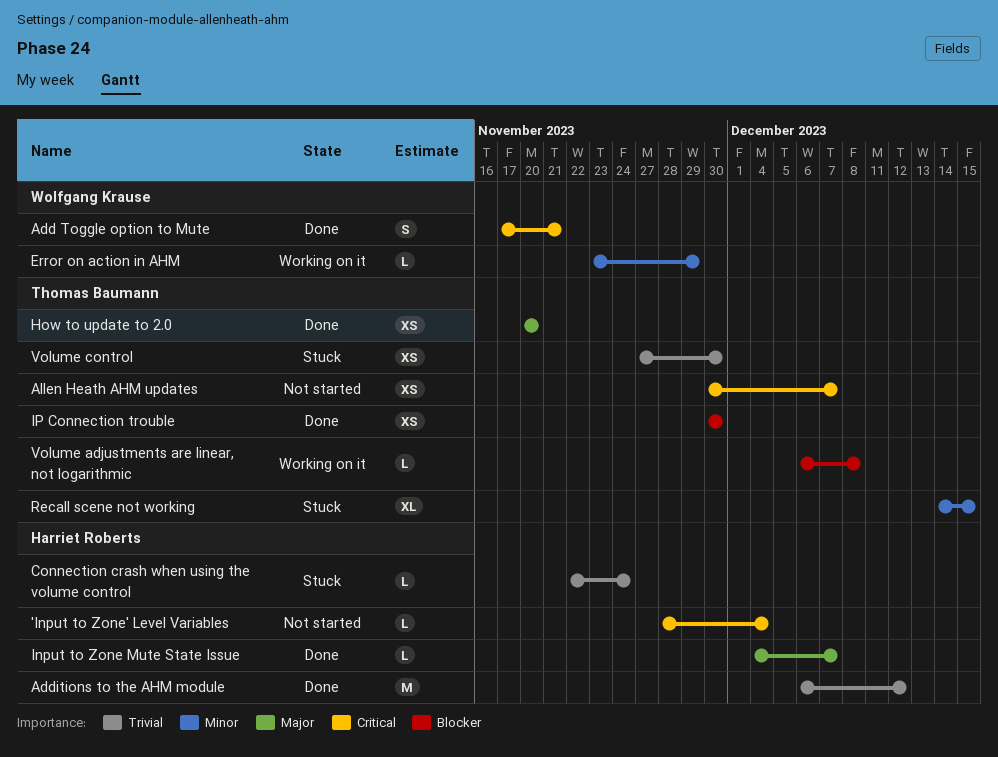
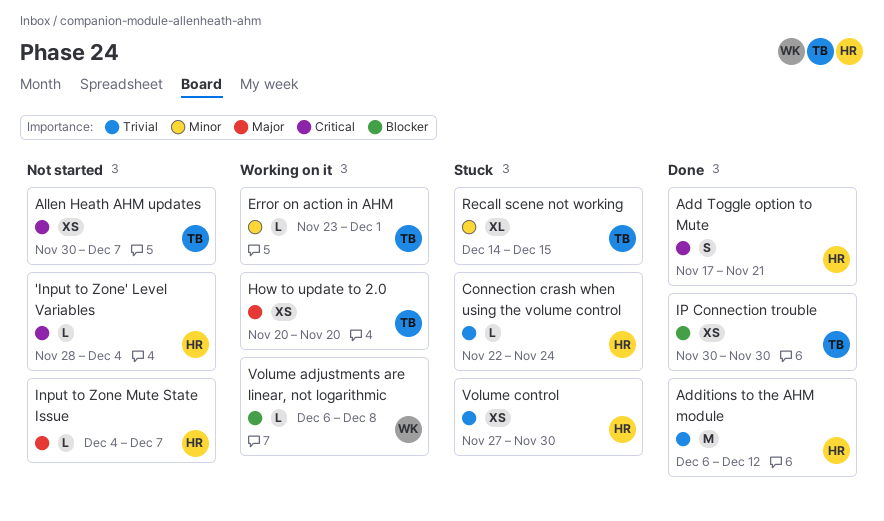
Add Toggle option to Mute, owner: Wolfgang Krause -> Harriet Roberts
Error on action in AHM, owner: Wolfgang Krause -> Thomas Baumann
Error on action in AHM, due: Nov 29 -> Dec 1
How to update to 2.0, status: Done -> Working on it
Input to Zone Mute State Issue, status: Done -> Not started
Volume adjustments are linear, not logarithmic, owner: Thomas Baumann -> Wolfgang Krause
Volume control, owner: Thomas Baumann -> Harriet Roberts

